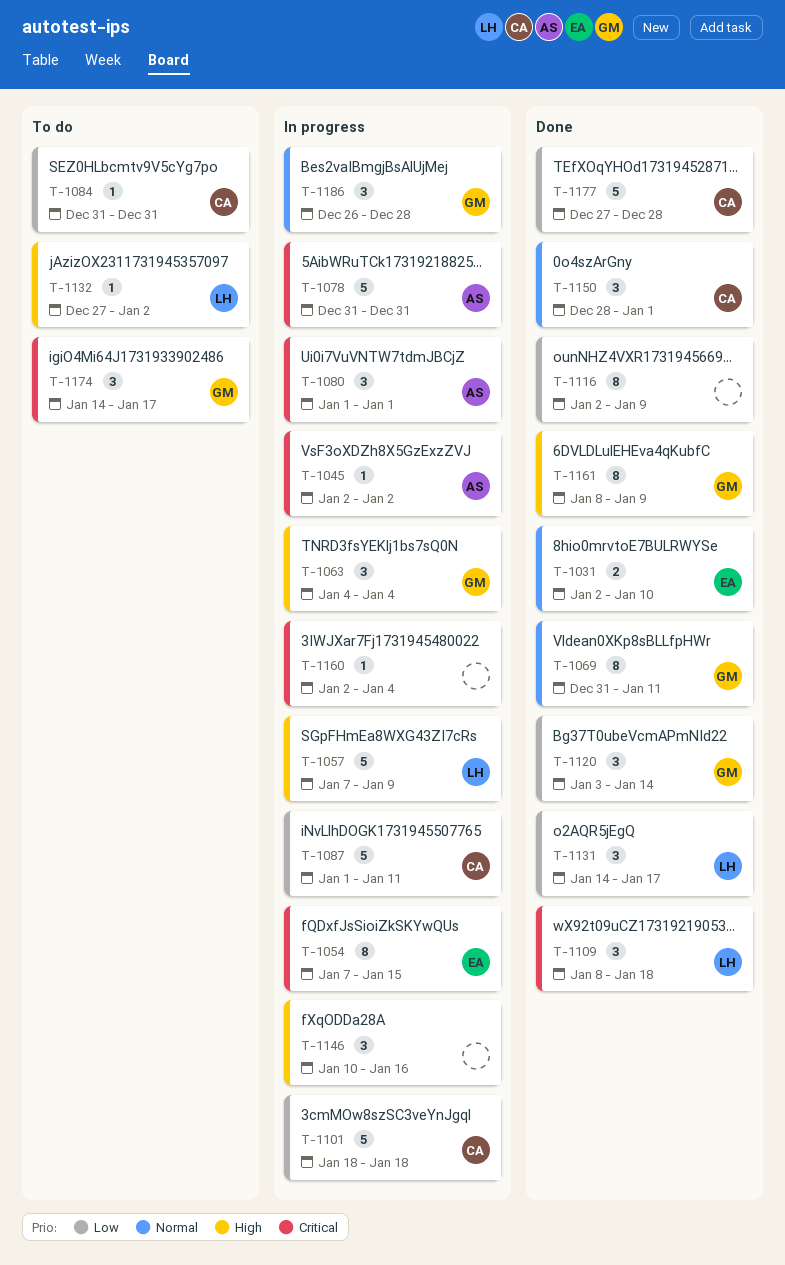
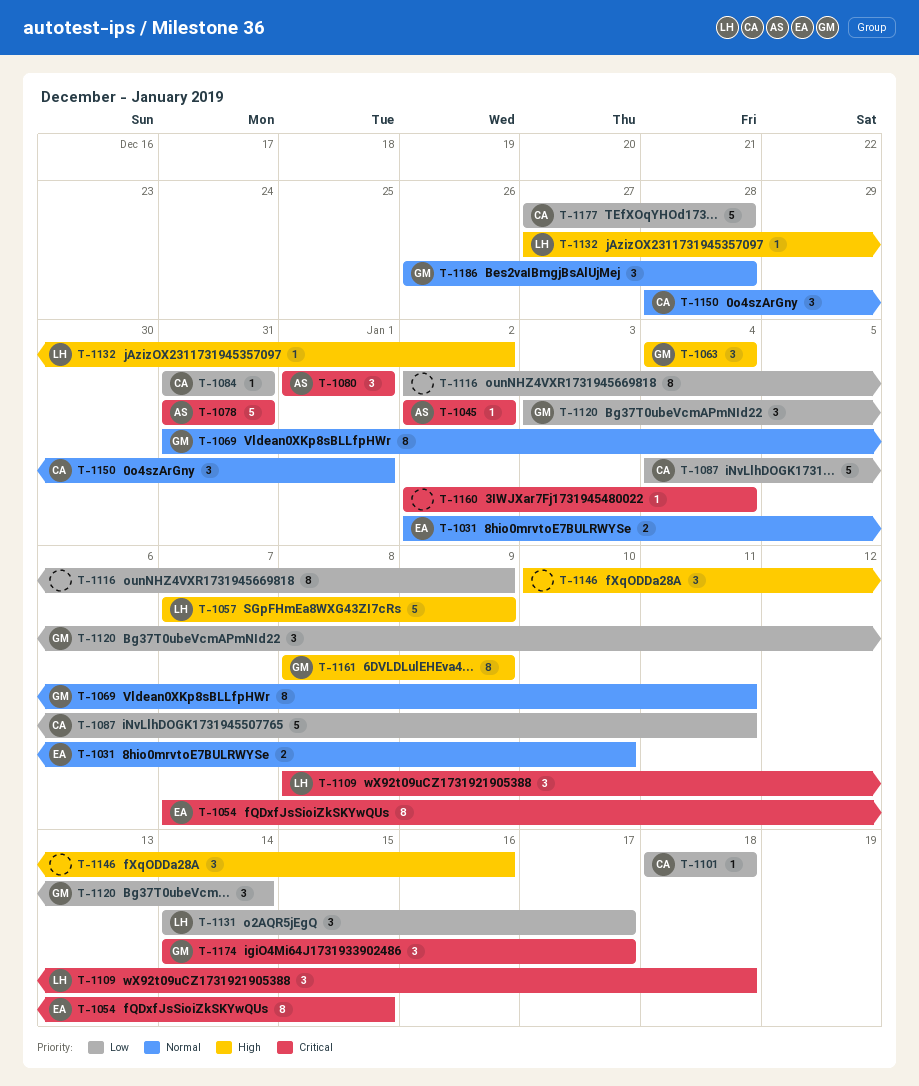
T-1087, start: Jan 1 -> Jan 4
T-1101, estimate: 5 -> 1

